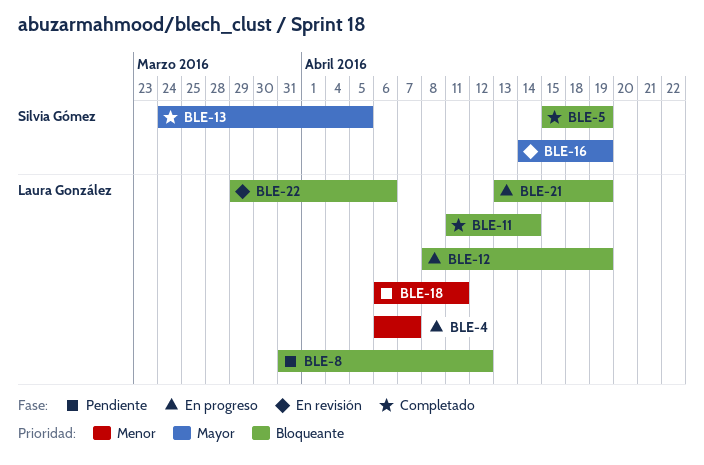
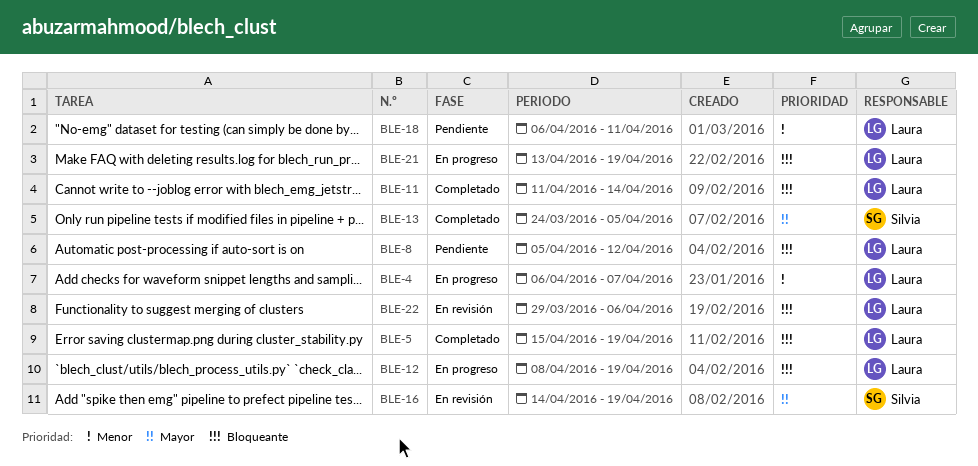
BLE-5, owner: Silvia Gómez -> Laura González
BLE-8, start: Mar 31 -> Apr 5

